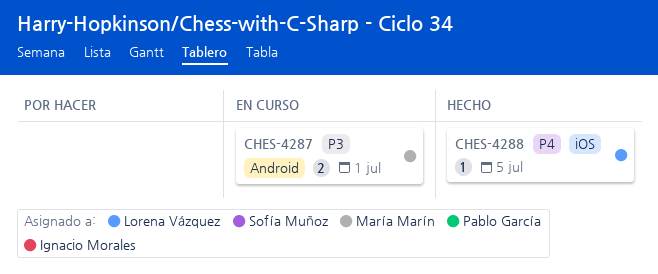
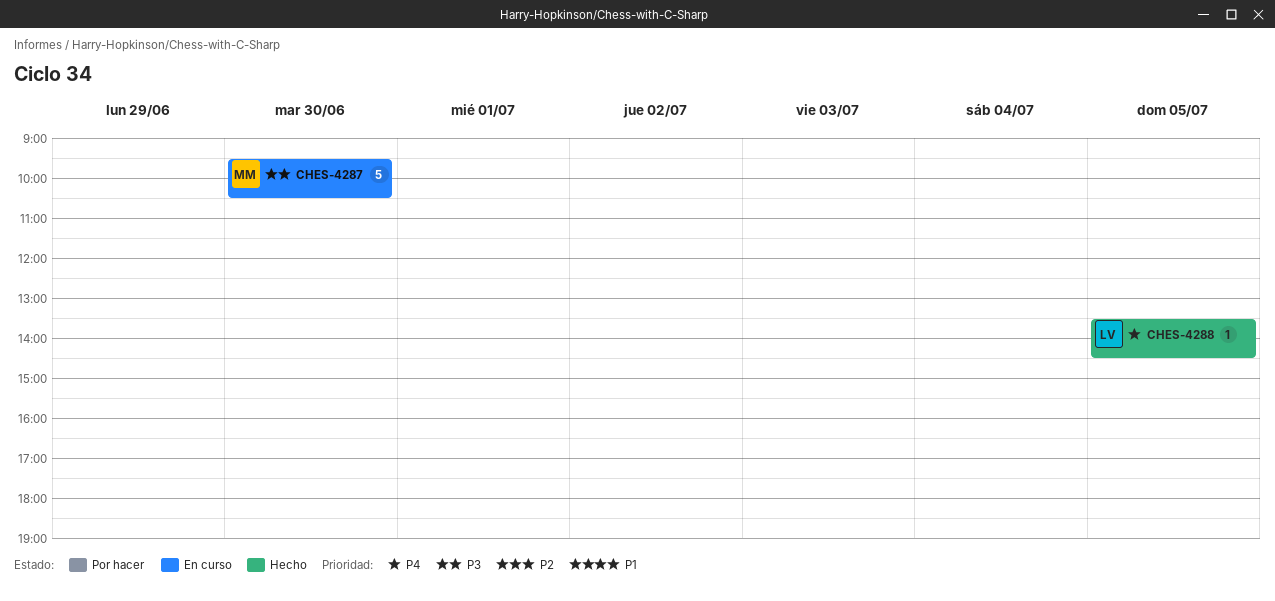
CHES-4287, estimate: 2 -> 5
CHES-4287, day: Jul 1 -> Jun 30

